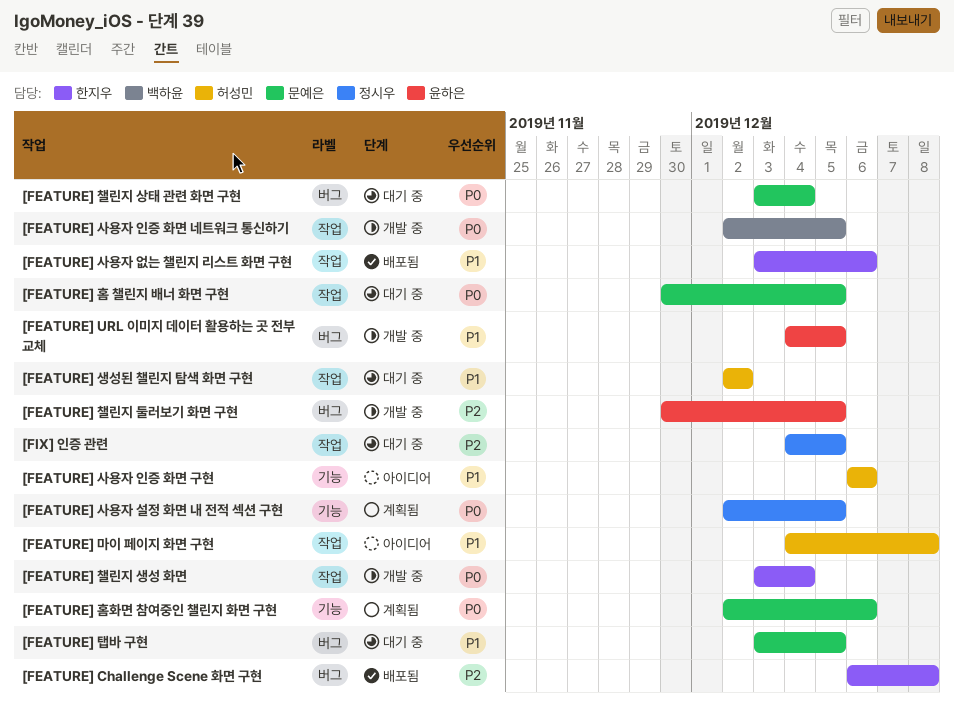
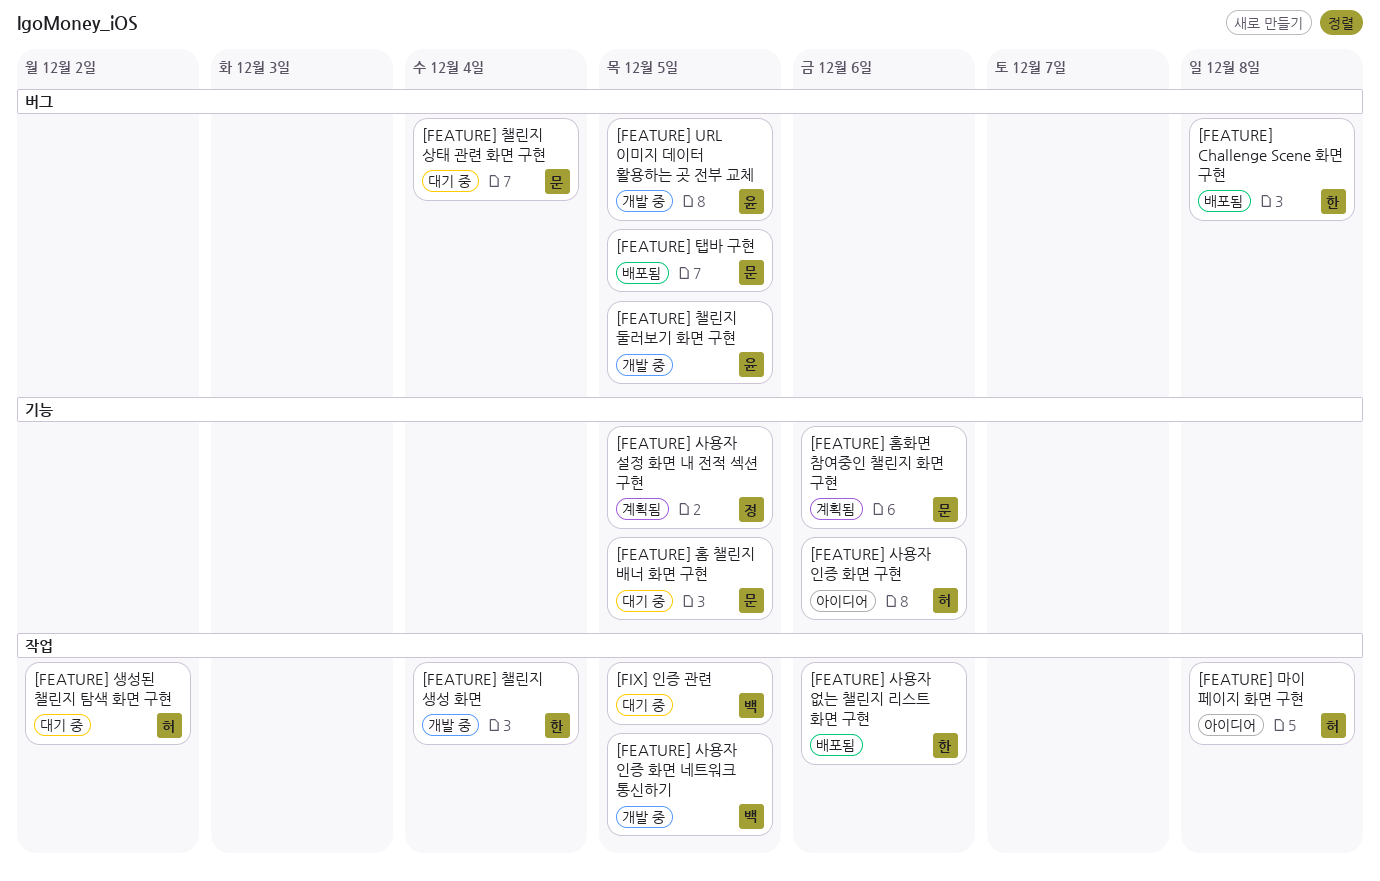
[FEATURE] 탭바 구현, status: 대기 중 -> 배포됨
[FEATURE] 홈 챌린지 배너 화면 구현, label: 작업 -> 기능
[FIX] 인증 관련, owner: 정시우 -> 백하윤

